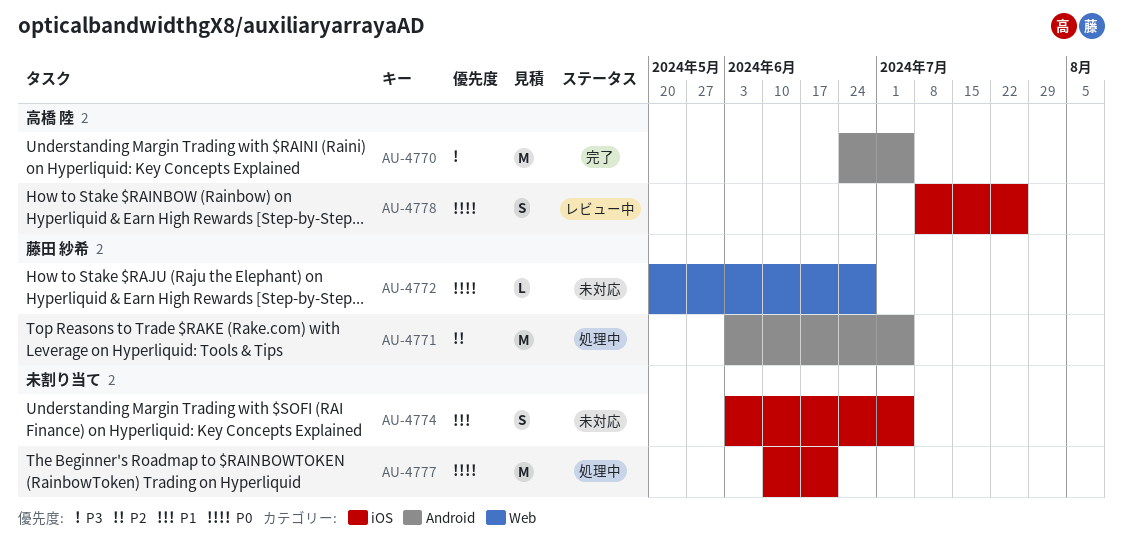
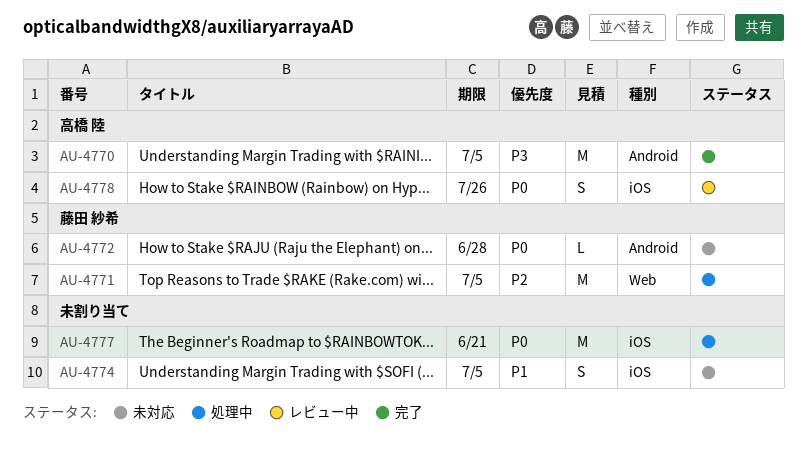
AU-4771, label: Android -> Web
AU-4772, label: Web -> Android

